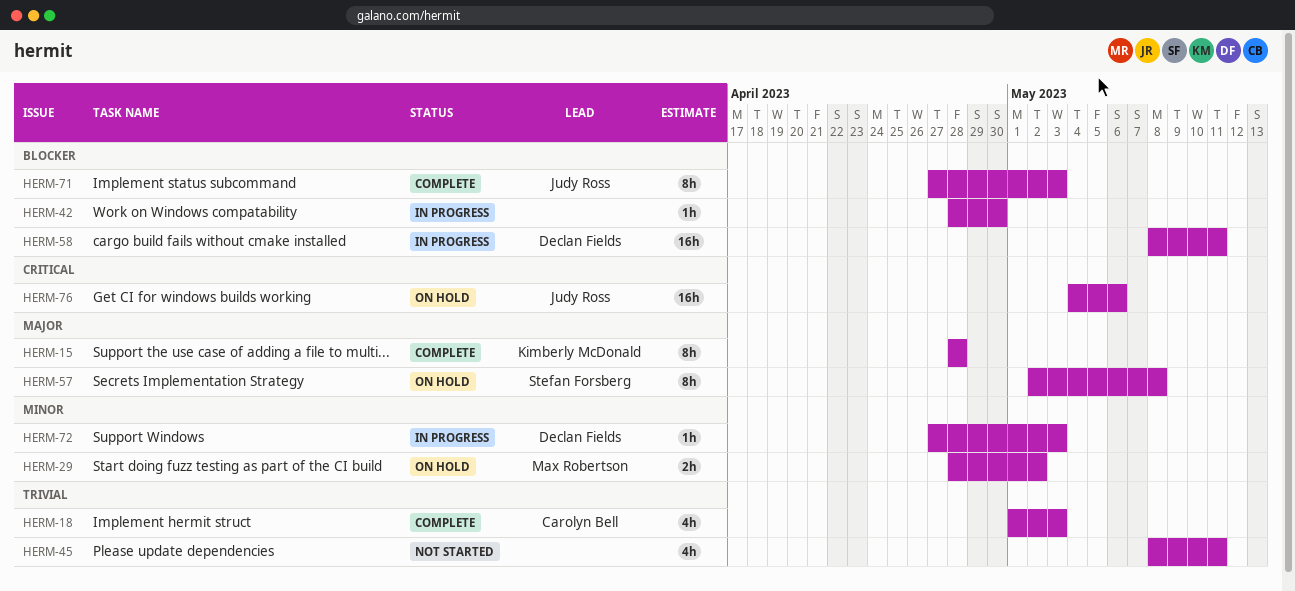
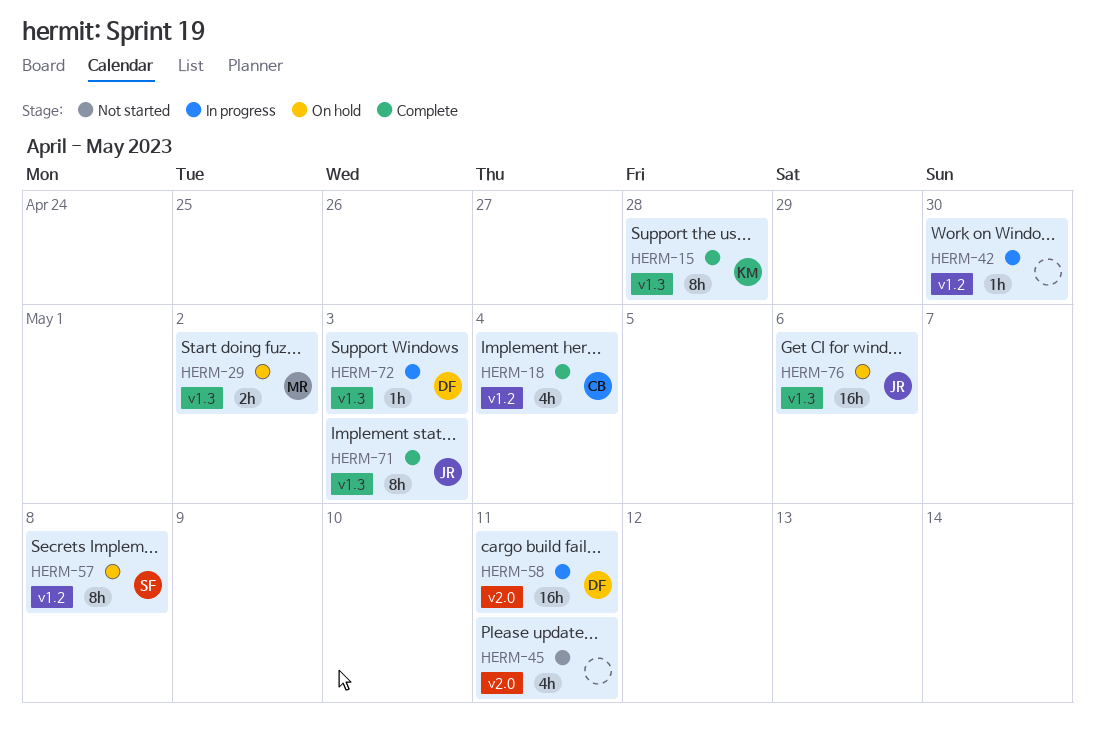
HERM-18, due: May 3 -> May 4

